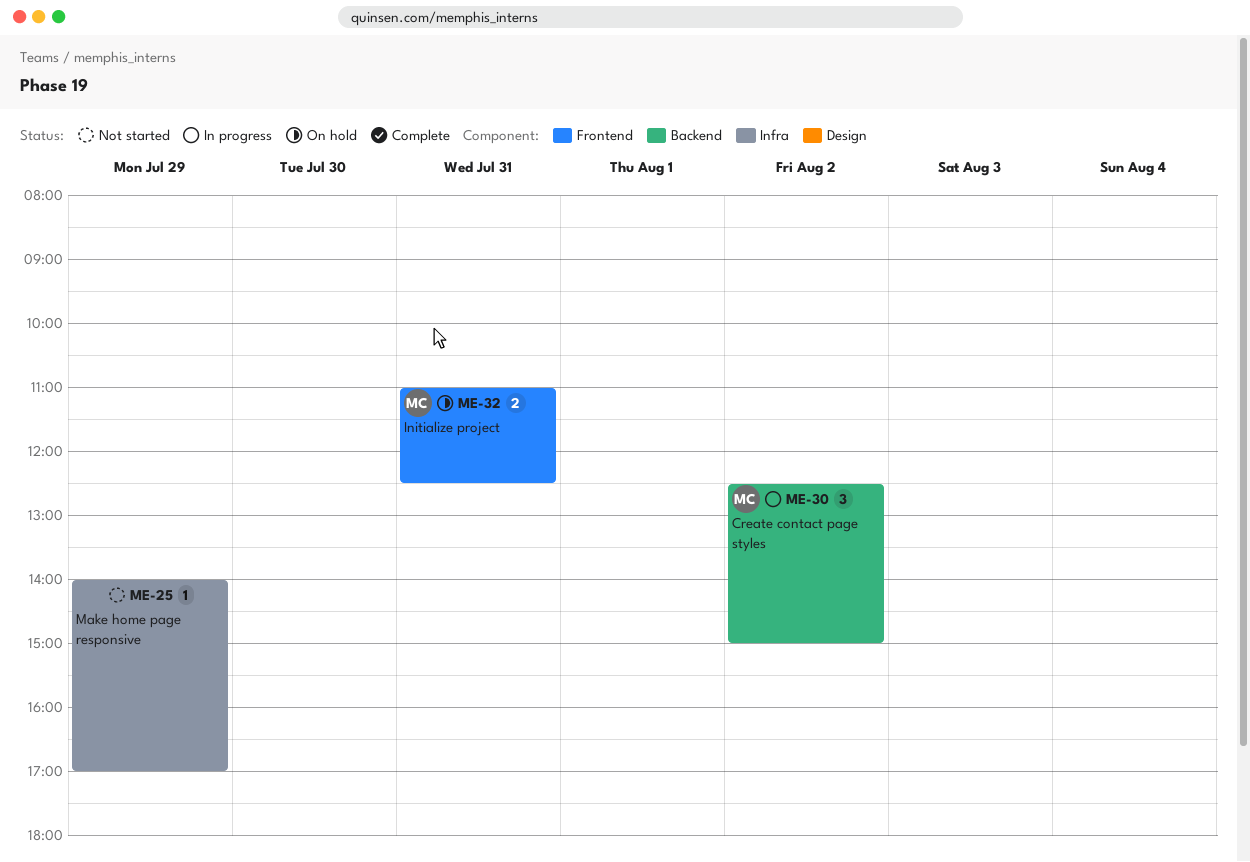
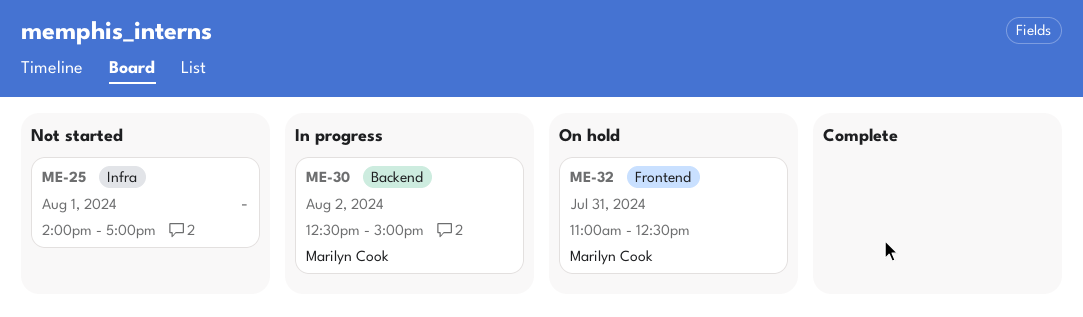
ME-25, day: Jul 29 -> Aug 1

